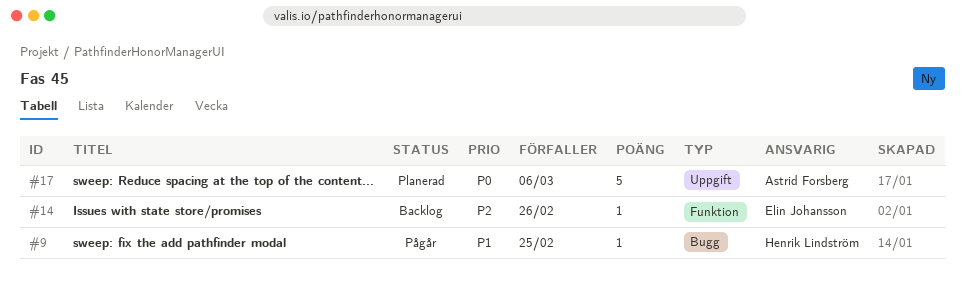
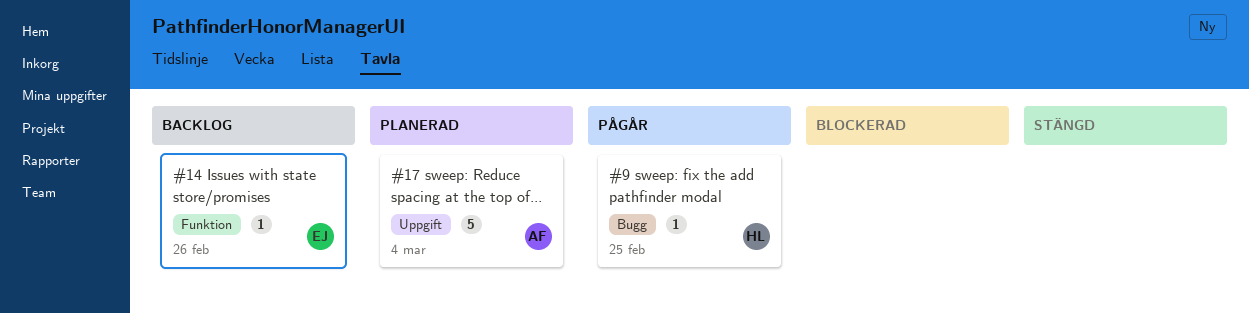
#17, due: Mar 6 -> Mar 4

